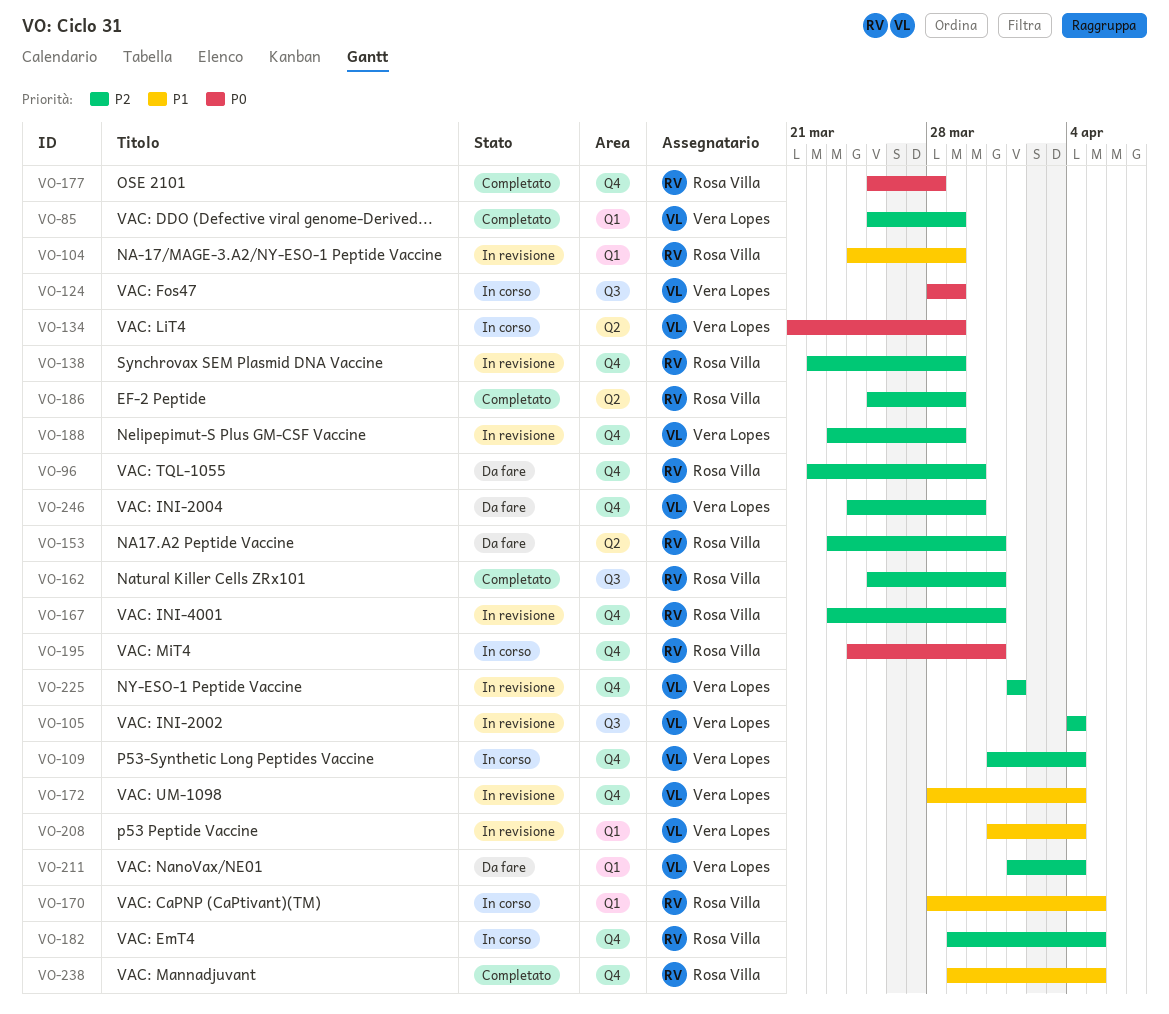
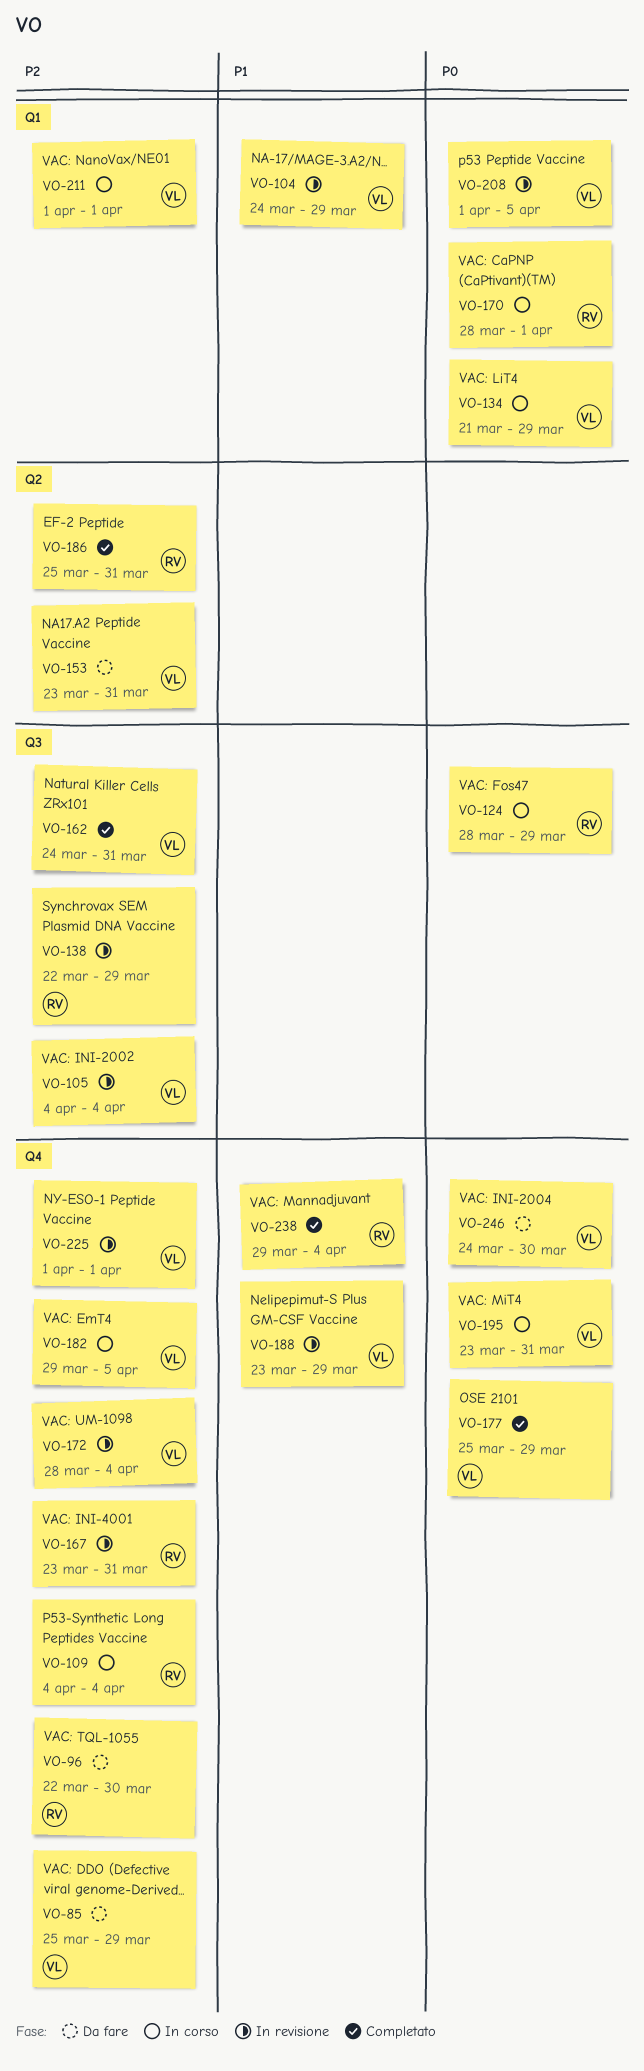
VO-85, status: Completato -> Da fare
VO-85, label: Q1 -> Q4
VO-104, owner: Rosa Villa -> Vera Lopes
VO-109, owner: Vera Lopes -> Rosa Villa
VO-109, start: Mar 31 -> Apr 4
VO-124, owner: Vera Lopes -> Rosa Villa
VO-134, label: Q2 -> Q1
VO-138, label: Q4 -> Q3
VO-153, owner: Rosa Villa -> Vera Lopes
VO-162, owner: Rosa Villa -> Vera Lopes
VO-162, start: Mar 25 -> Mar 24
VO-170, priority: P1 -> P0
VO-170, due: Apr 5 -> Apr 1
VO-172, priority: P1 -> P2
VO-177, owner: Rosa Villa -> Vera Lopes
VO-177, due: Mar 28 -> Mar 29
VO-182, owner: Rosa Villa -> Vera Lopes
VO-186, due: Mar 29 -> Mar 31
VO-188, priority: P2 -> P1
VO-195, owner: Rosa Villa -> Vera Lopes
VO-195, start: Mar 24 -> Mar 23
VO-208, priority: P1 -> P0
VO-208, start: Mar 31 -> Apr 1
VO-208, due: Apr 4 -> Apr 5
VO-211, status: Da fare -> In corso
VO-211, due: Apr 4 -> Apr 1
VO-238, due: Apr 5 -> Apr 4
VO-246, priority: P2 -> P0

